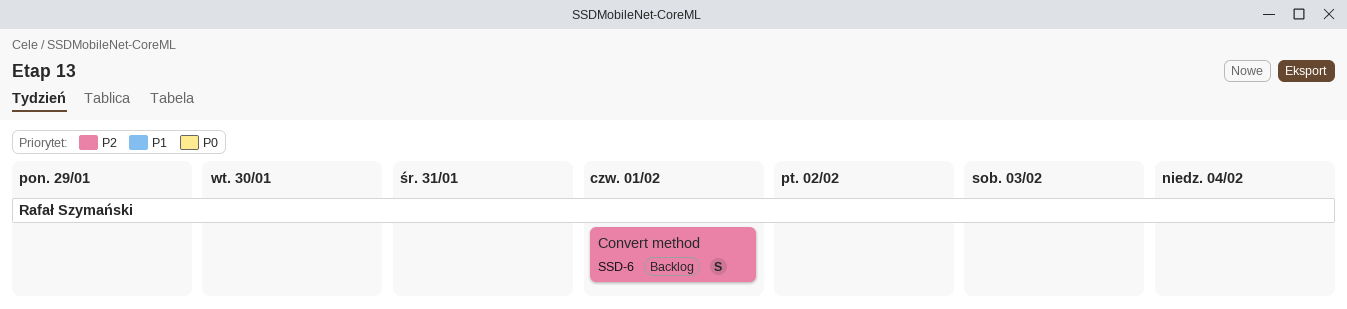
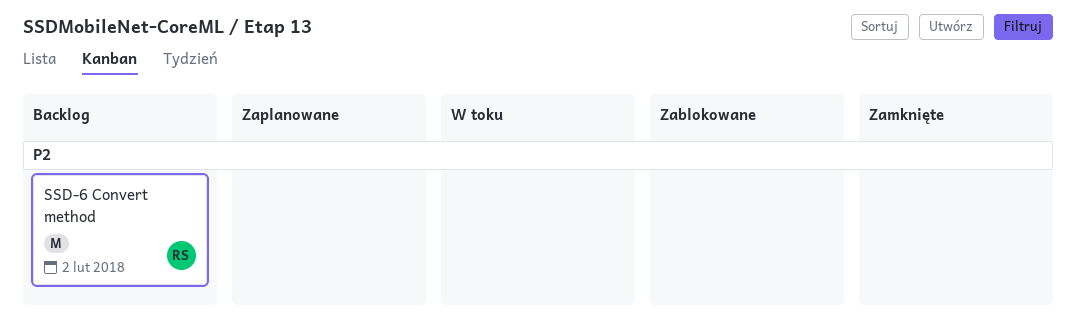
SSD-6, estimate: S -> M
SSD-6, due: Feb 1 -> Feb 2

